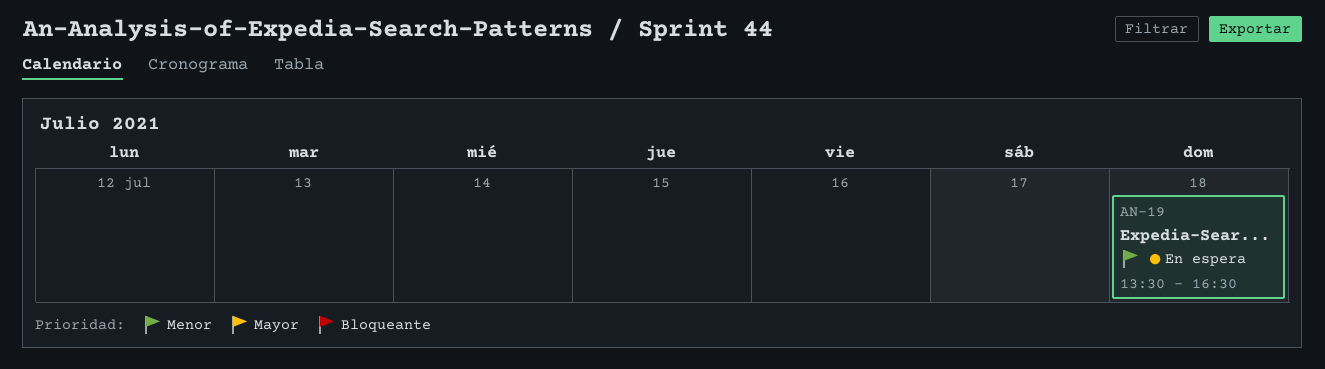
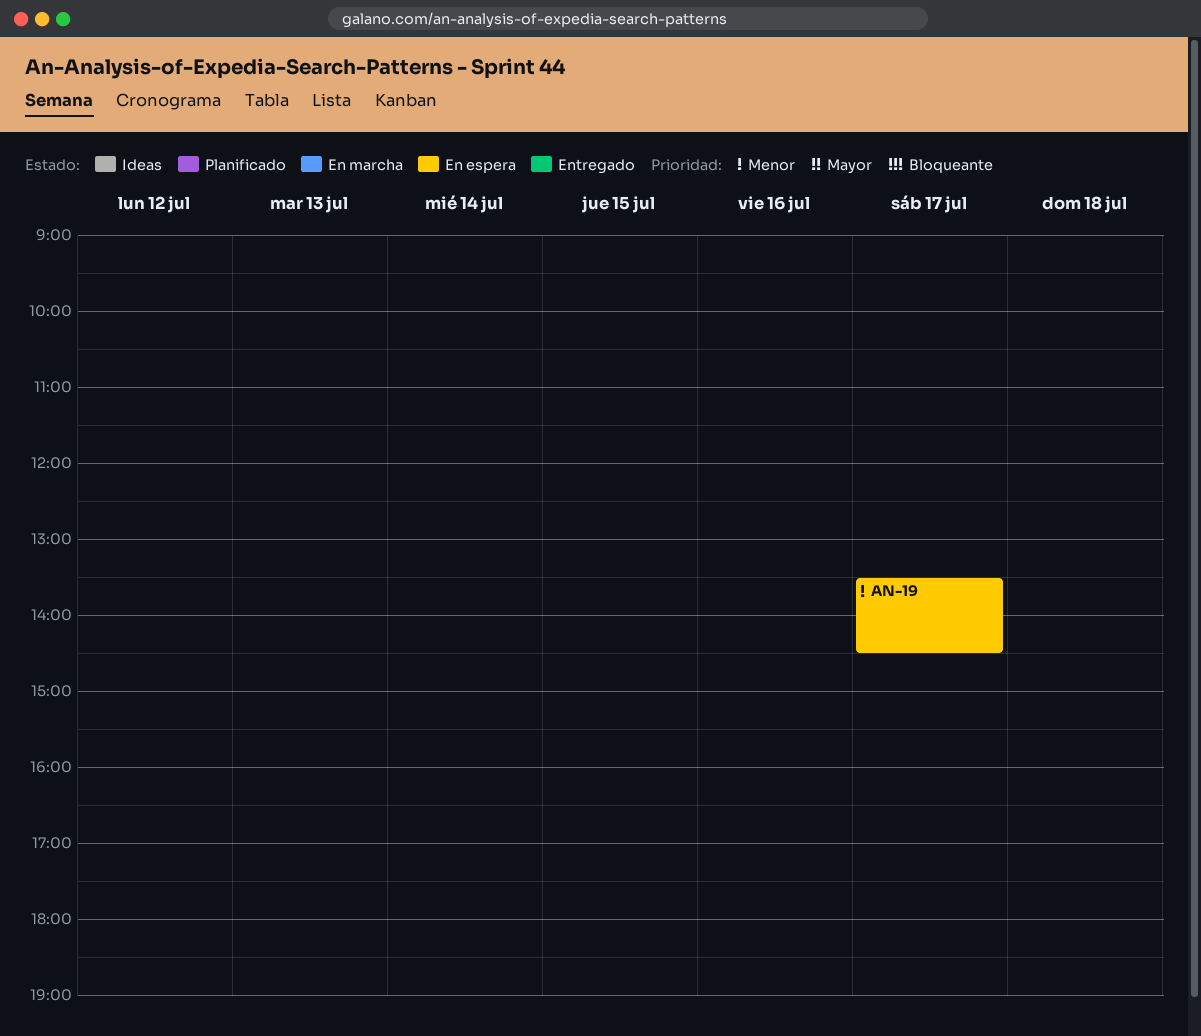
AN-19, day: Jul 18 -> Jul 17
AN-19, ends: 16:30 -> 14:30

